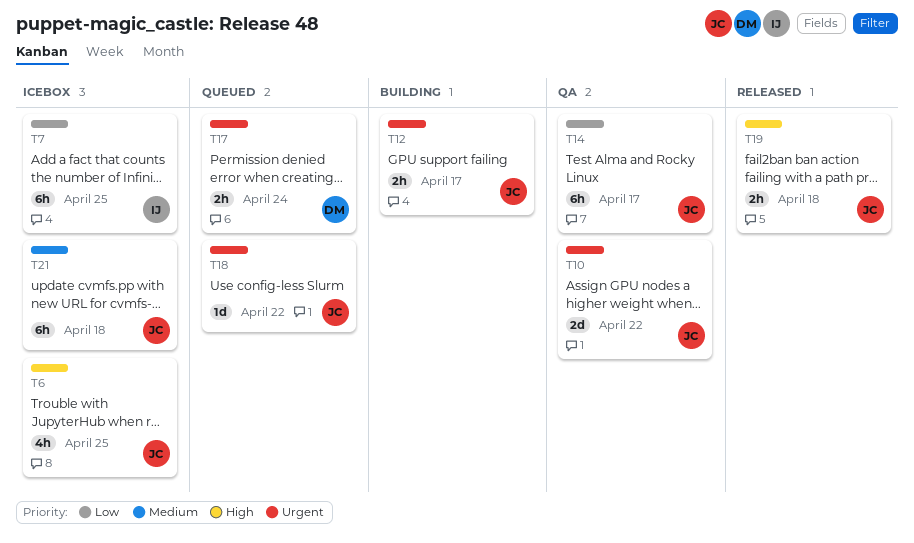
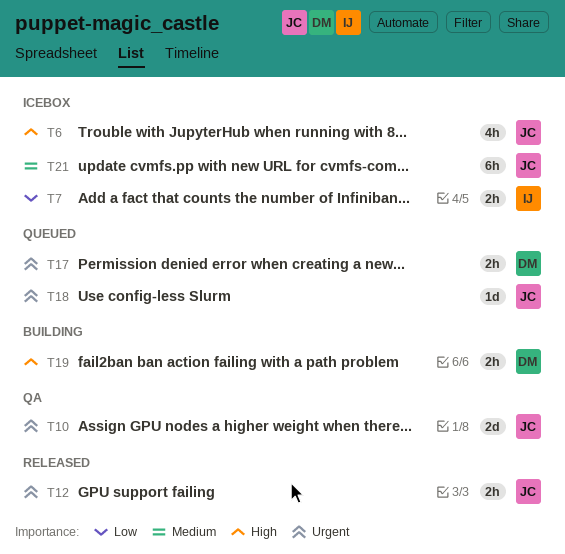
T7, estimate: 6h -> 2h
T12, status: Building -> Released
T14: present -> none
T19, status: Released -> Building
T19, owner: JC -> DM

